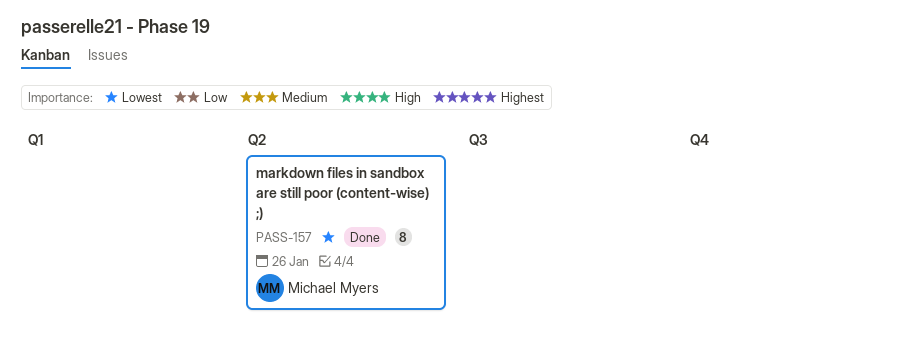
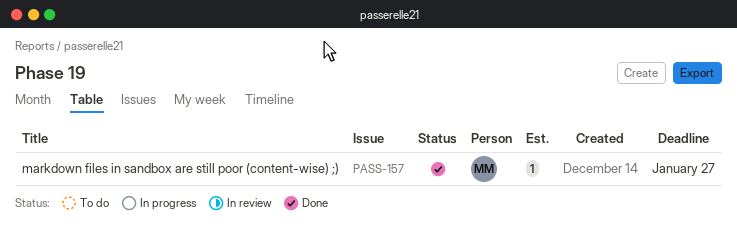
PASS-157, estimate: 8 -> 1
PASS-157, due: Jan 26 -> Jan 27

